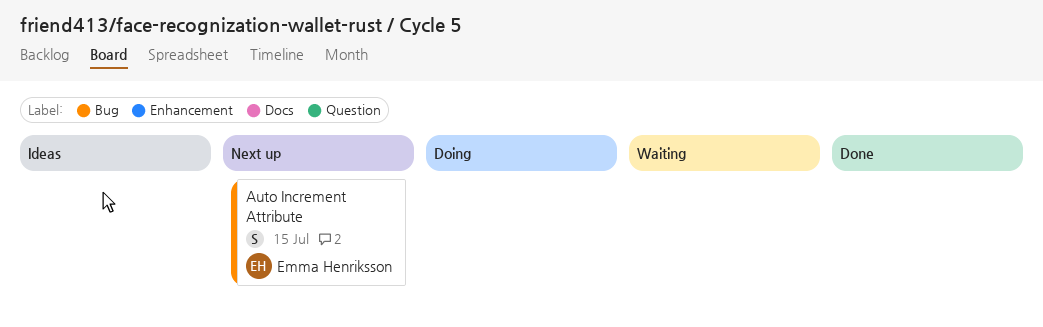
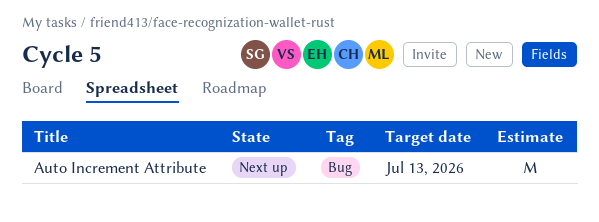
Auto Increment Attribute, estimate: S -> M
Auto Increment Attribute, due: Jul 15 -> Jul 13

